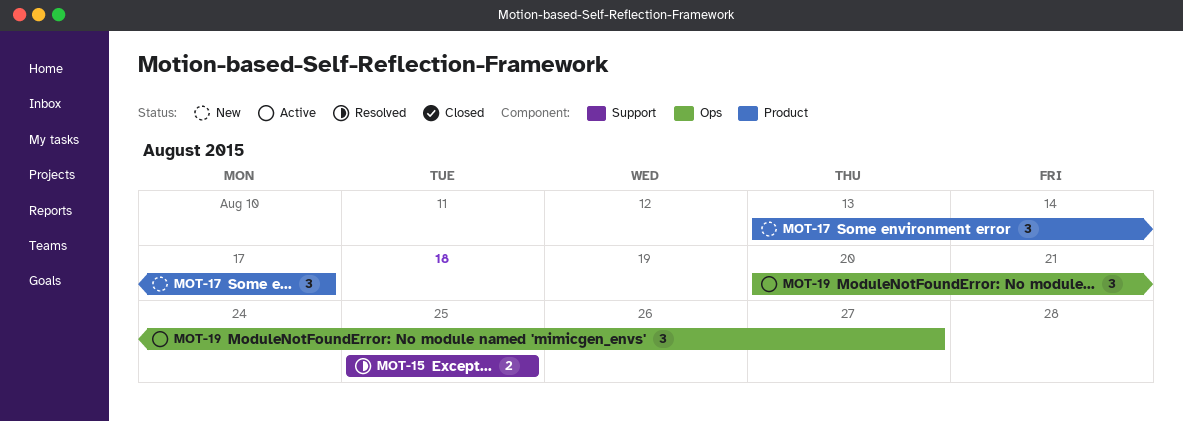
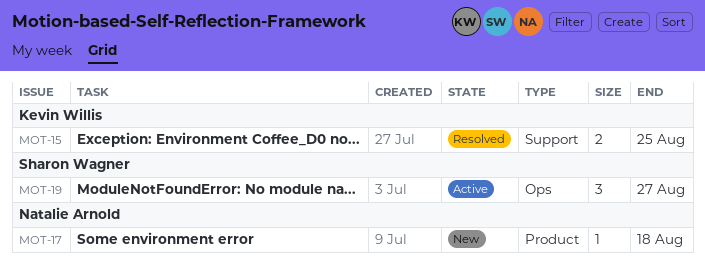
MOT-17, estimate: 3 -> 1
MOT-17, due: Aug 17 -> Aug 18

